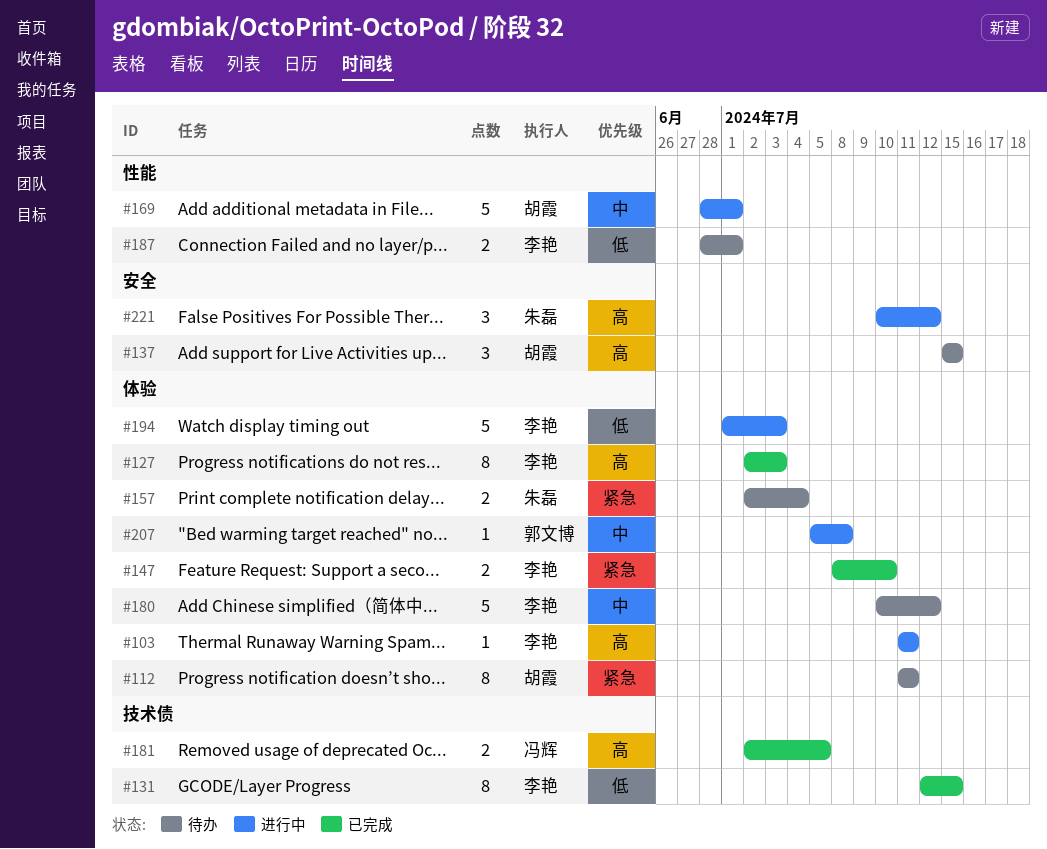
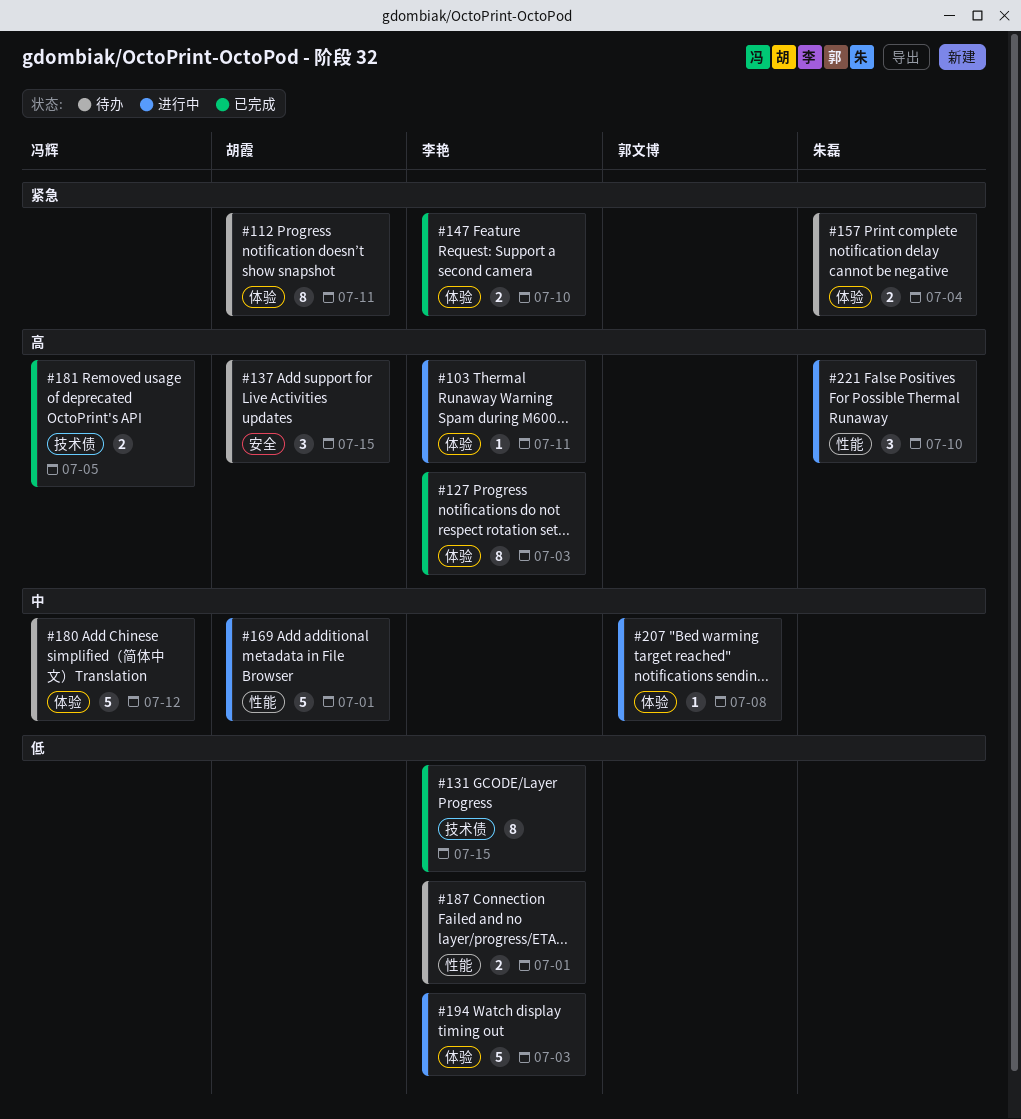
#180, owner: 李艳 -> 冯辉
#221, label: 安全 -> 性能
#221, due: Jul 12 -> Jul 10

